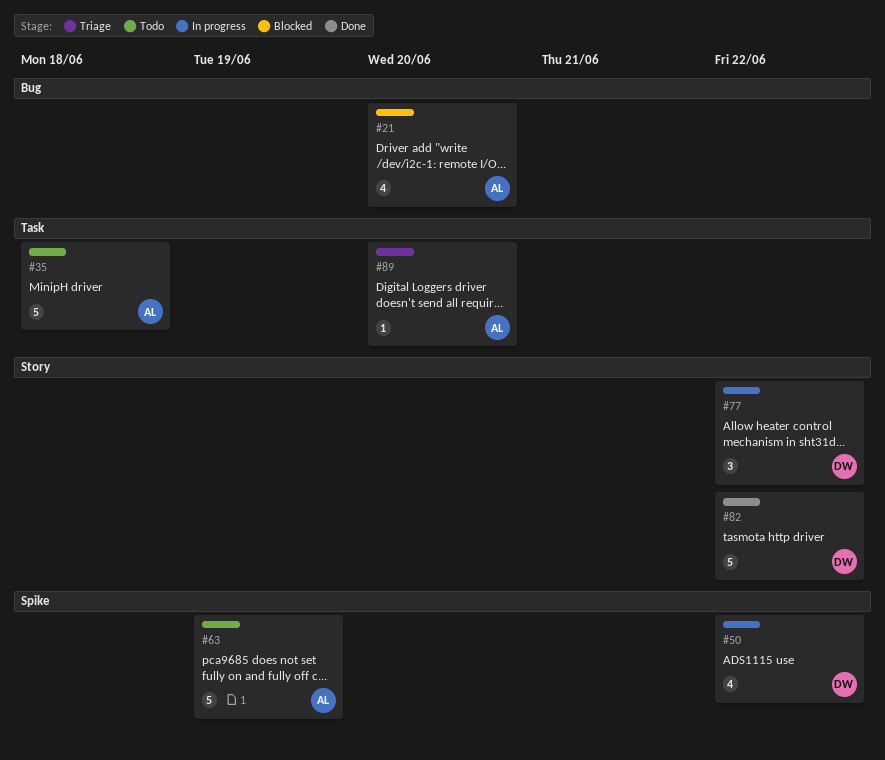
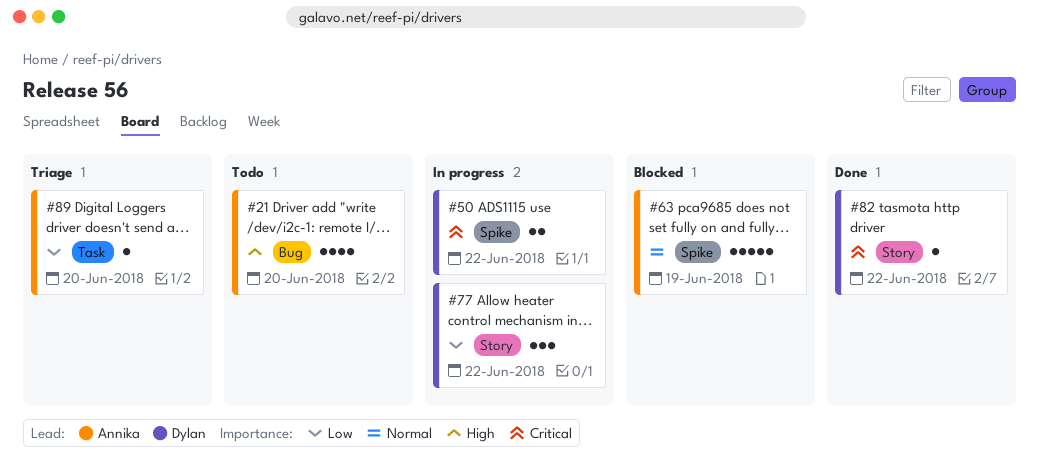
#21, status: Blocked -> Todo
#35: present -> none
#50, estimate: 4 -> 2
#63, status: Todo -> Blocked
#82, estimate: 5 -> 1

